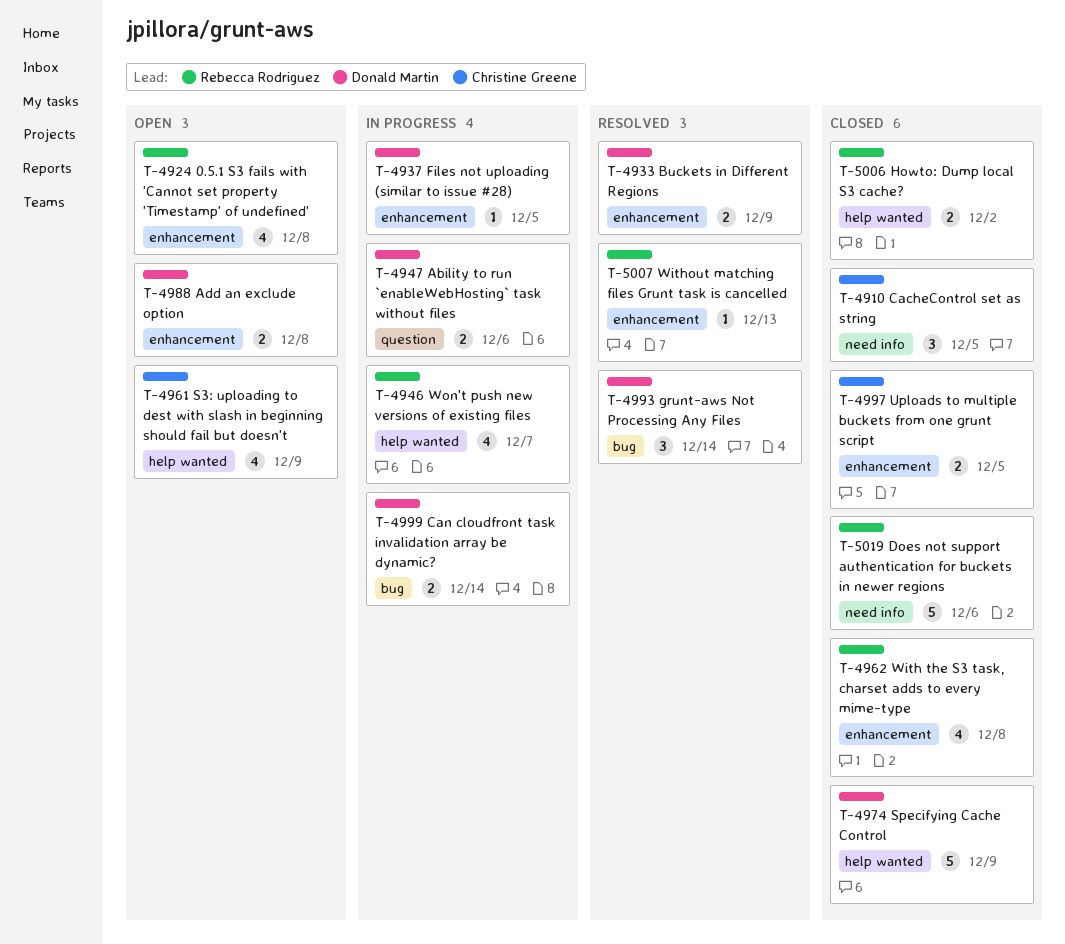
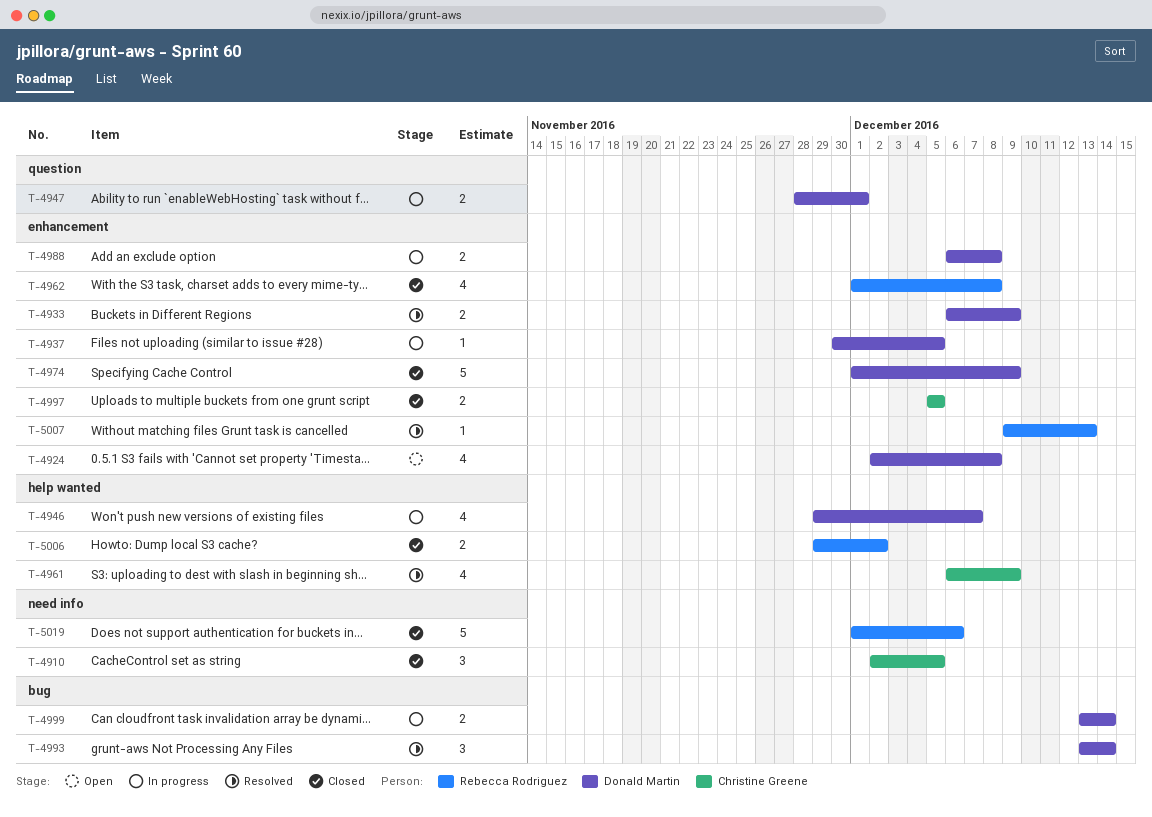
T-4924, owner: Rebecca Rodriguez -> Donald Martin
T-4946, owner: Rebecca Rodriguez -> Donald Martin
T-4947, due: Dec 6 -> Dec 1
T-4961, status: Open -> Resolved
T-4974, label: help wanted -> enhancement
T-4988, status: Open -> In progress

